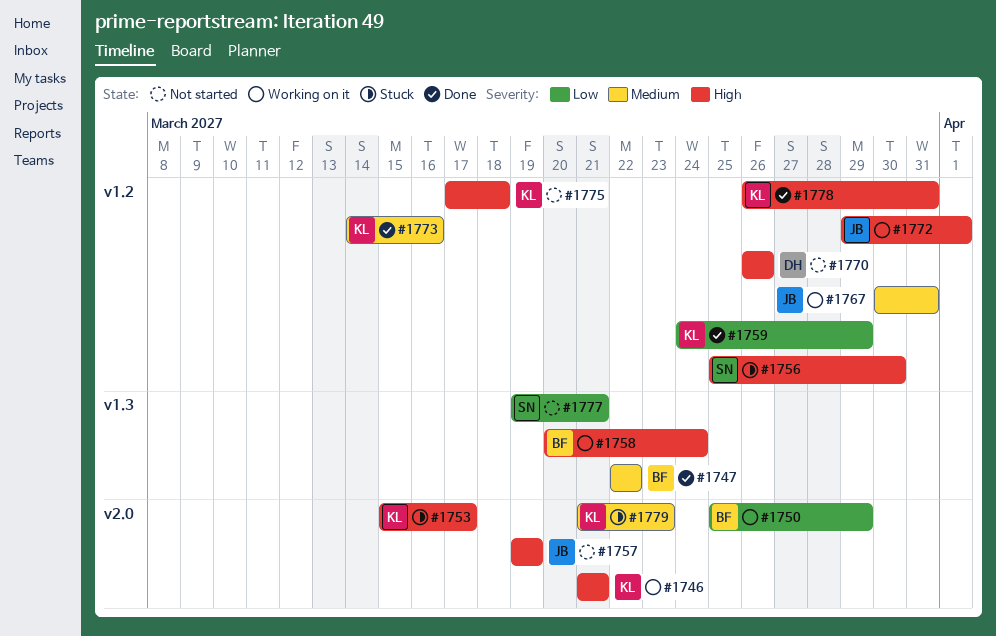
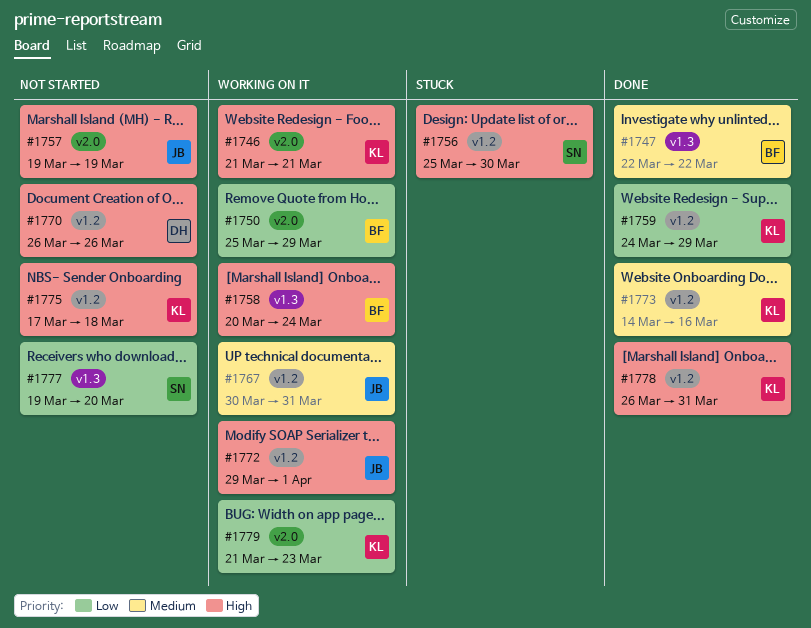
#1753: present -> none
#1777, due: Mar 21 -> Mar 20
#1779, status: Stuck -> Working on it
#1779, priority: Medium -> Low

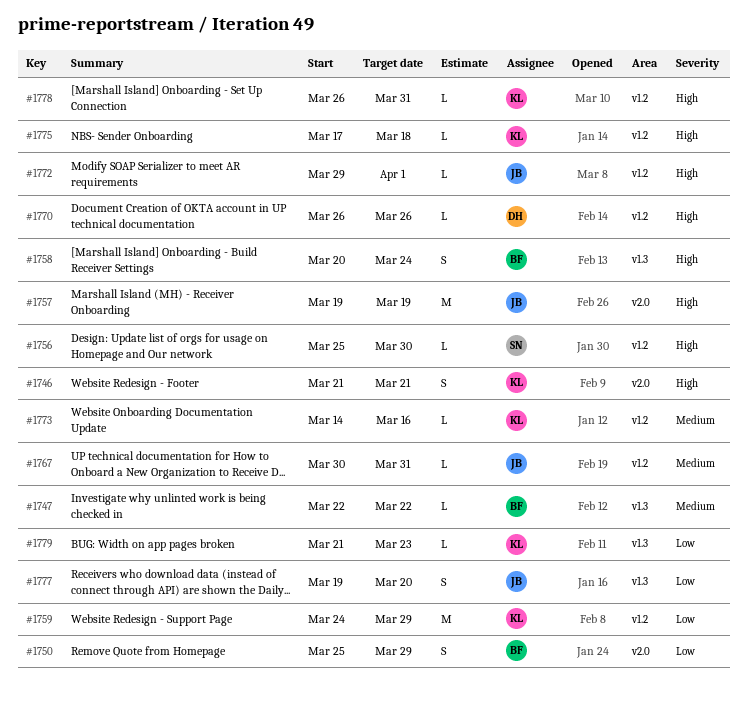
#1777, owner: SN -> JB
#1779, label: v2.0 -> v1.3

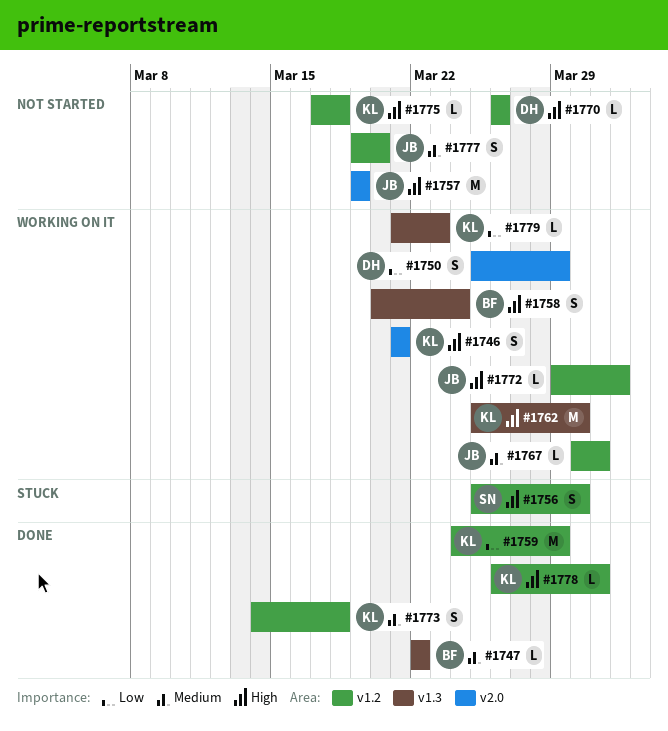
#1750, owner: BF -> DH
#1756, estimate: L -> S
#1762: none -> present
#1773, estimate: L -> S
#1773, due: Mar 16 -> Mar 18
#1777, priority: Low -> Medium
#1777, label: v1.3 -> v1.2

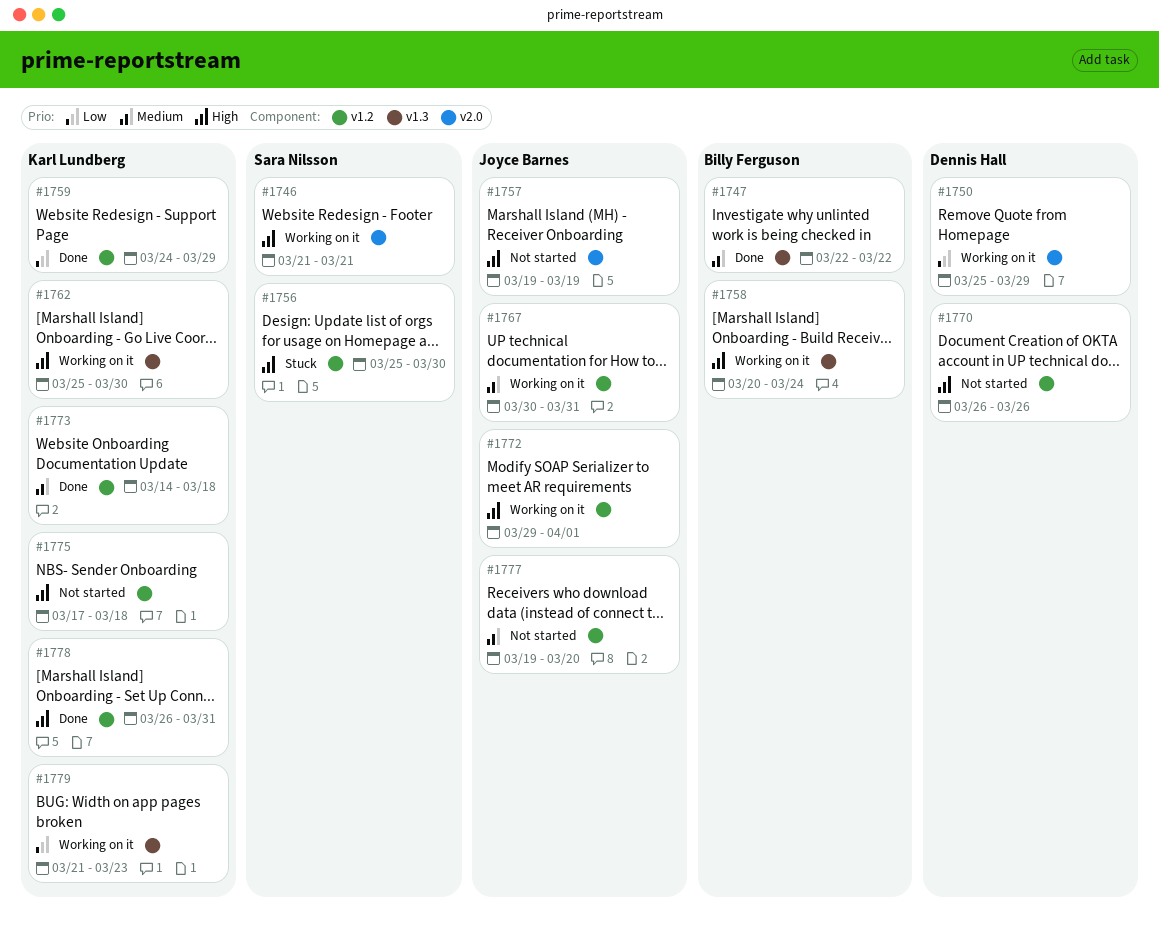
#1746, owner: Karl Lundberg -> Sara Nilsson

